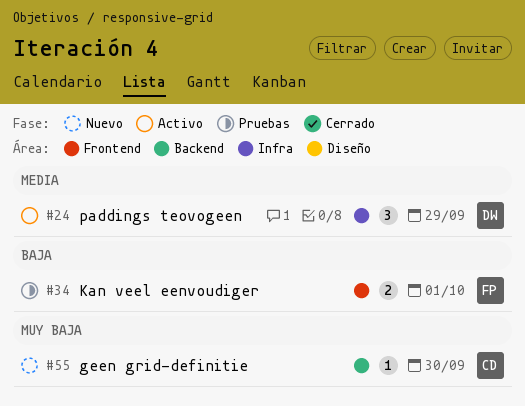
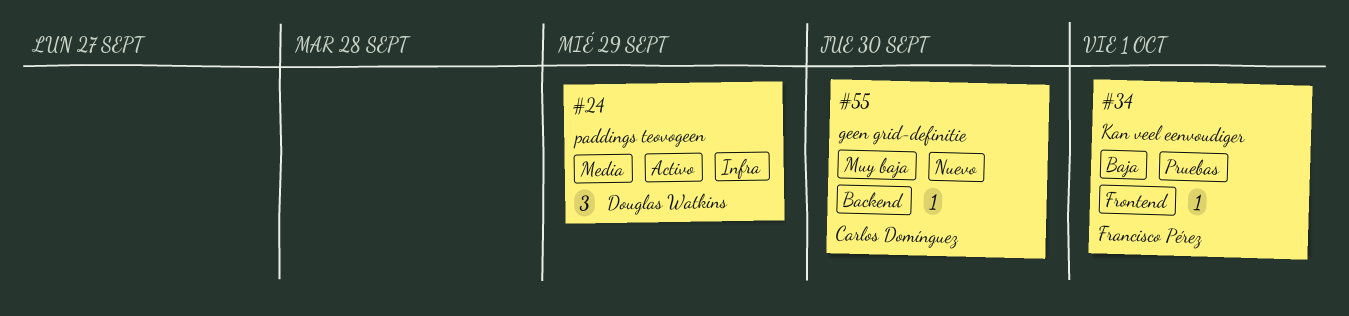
#34, estimate: 2 -> 1

